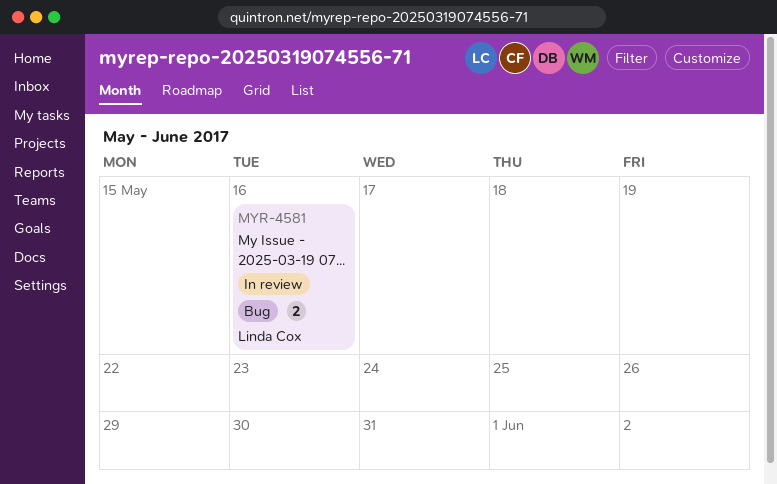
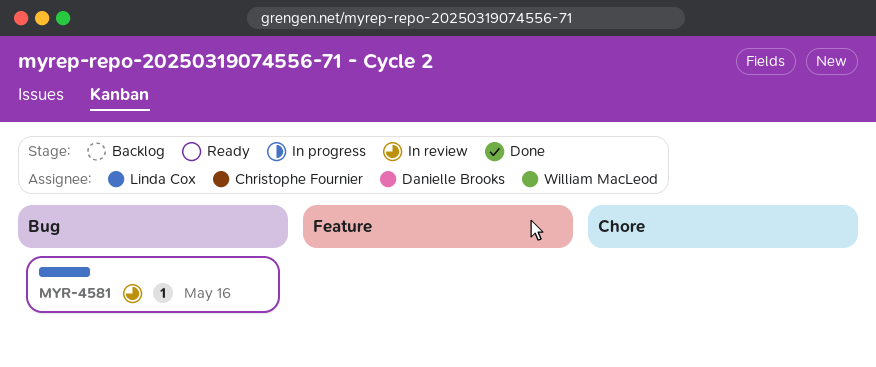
MYR-4581, estimate: 2 -> 1

